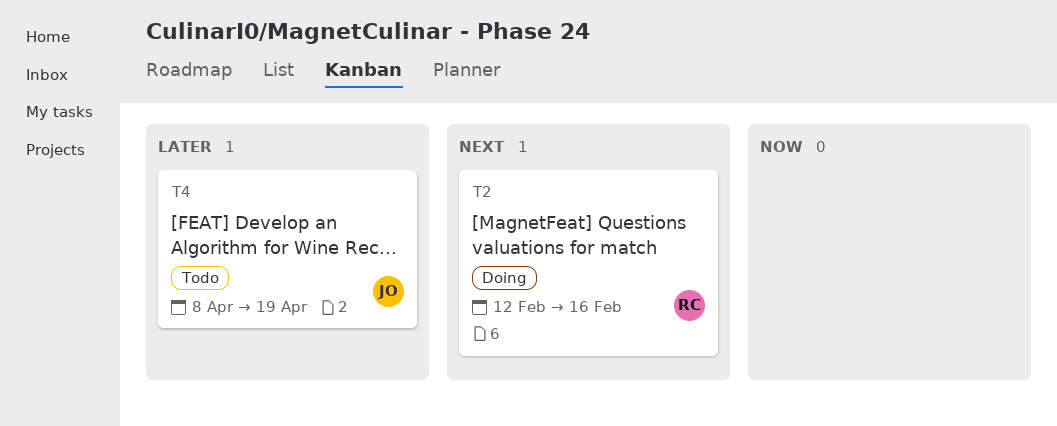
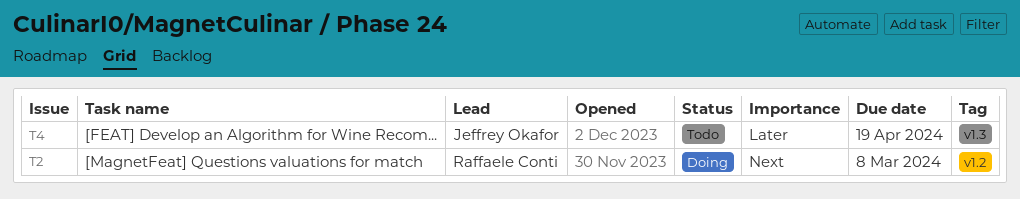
T2, due: Feb 16 -> Mar 8

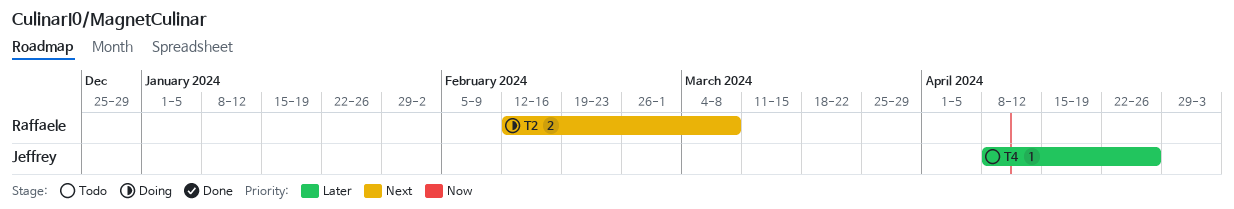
T4, due: Apr 19 -> Apr 26

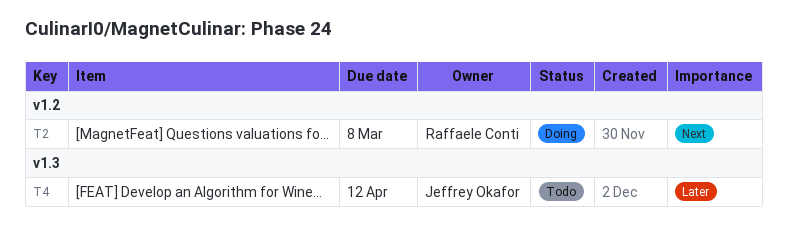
T4, due: Apr 26 -> Apr 12

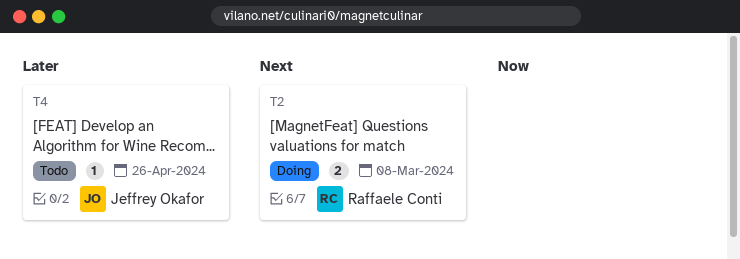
T4, due: Apr 12 -> Apr 26

